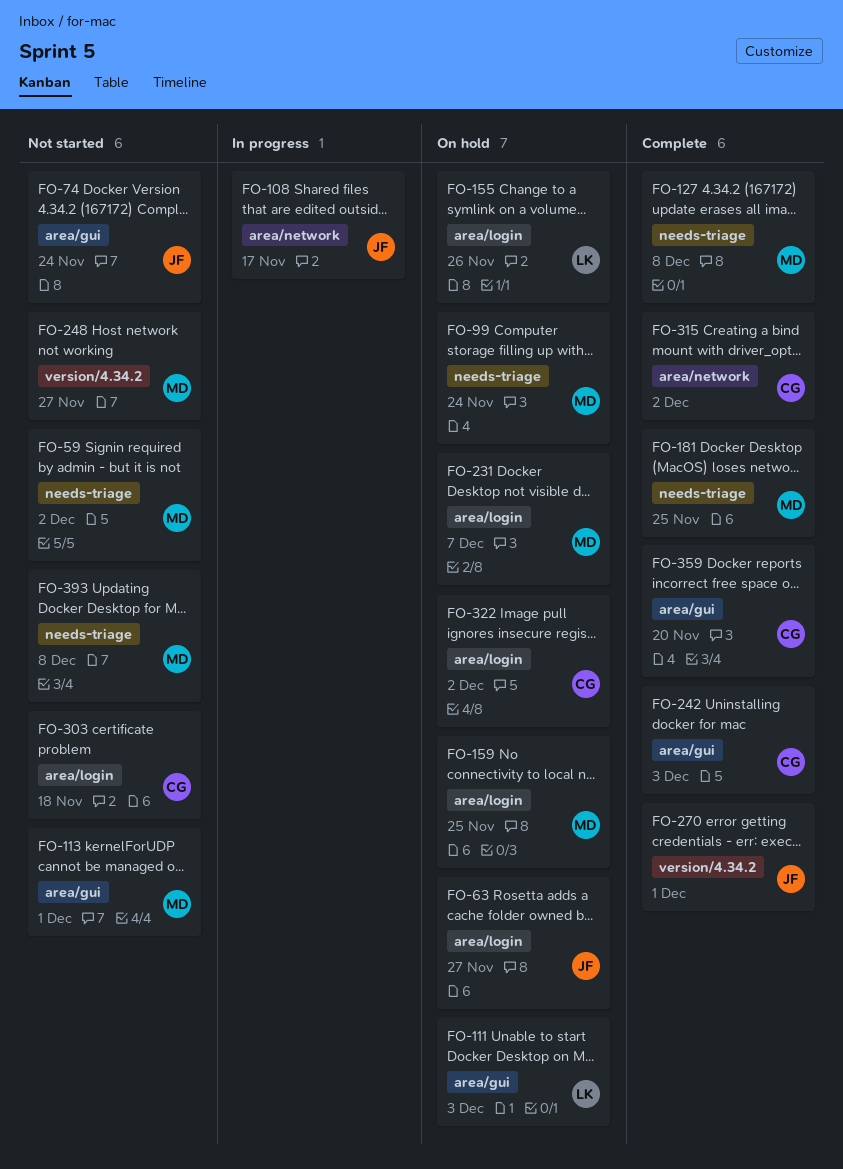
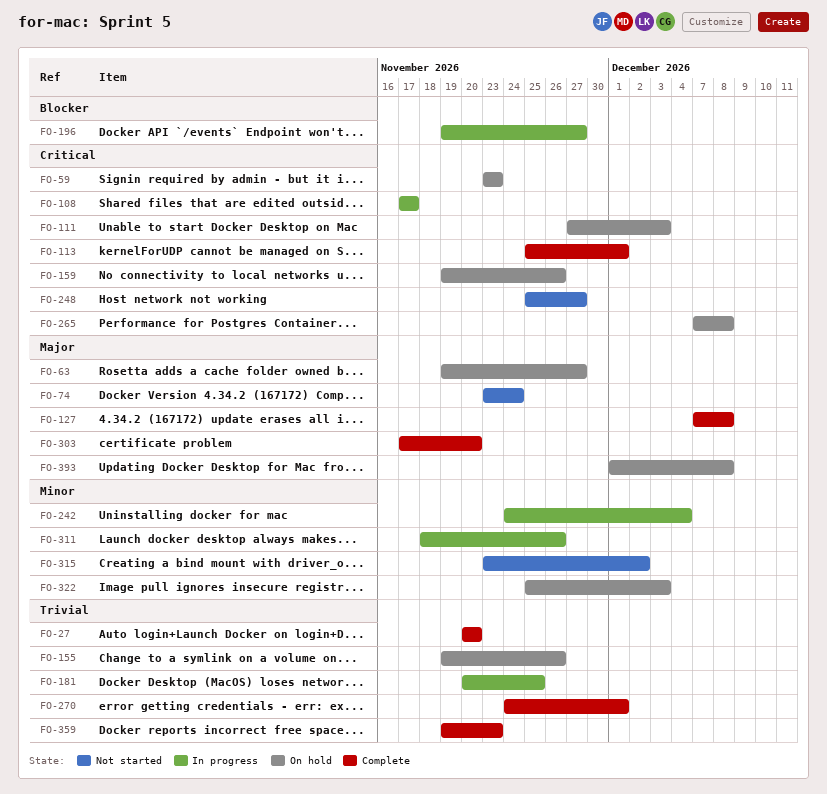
FO-27: none -> present
FO-59, status: Not started -> On hold
FO-59, due: Dec 2 -> Nov 23
FO-99: present -> none
FO-113, status: Not started -> Complete
FO-159, due: Nov 25 -> Nov 26
FO-181, status: Complete -> In progress
FO-196: none -> present
FO-231: present -> none
FO-242, status: Complete -> In progress
FO-242, due: Dec 3 -> Dec 4
FO-265: none -> present
FO-303, status: Not started -> Complete
FO-303, due: Nov 18 -> Nov 20
FO-311: none -> present
FO-315, status: Complete -> Not started
FO-322, due: Dec 2 -> Dec 3
FO-359, due: Nov 20 -> Nov 23
FO-393, status: Not started -> On hold

